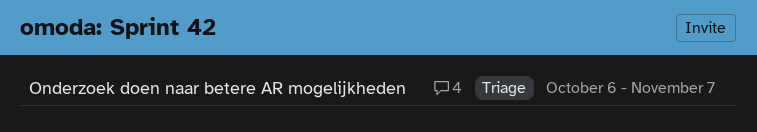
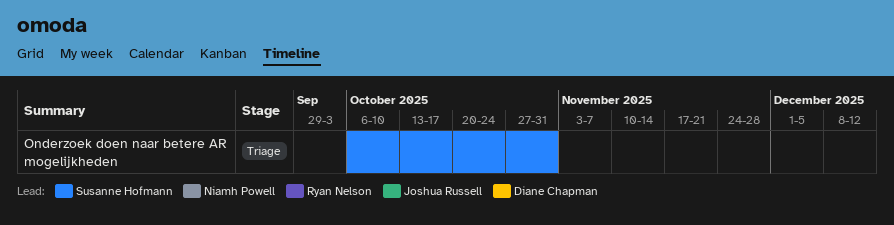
Onderzoek doen naar betere AR mogelijkheden, due: Nov 7 -> Oct 31

